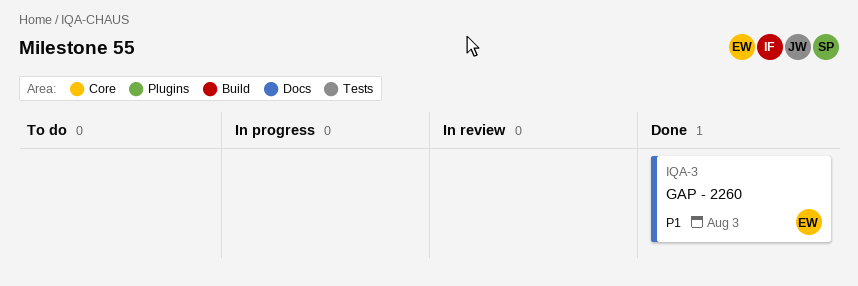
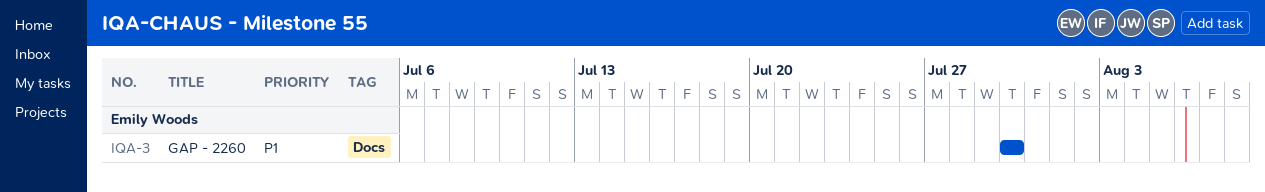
IQA-3, due: Aug 3 -> Jul 30

